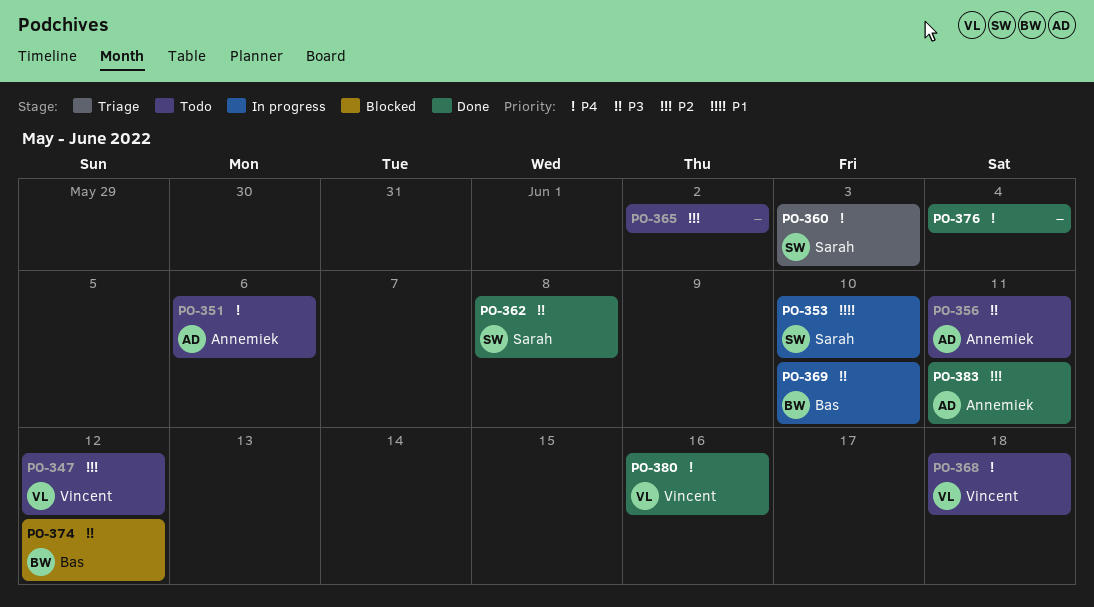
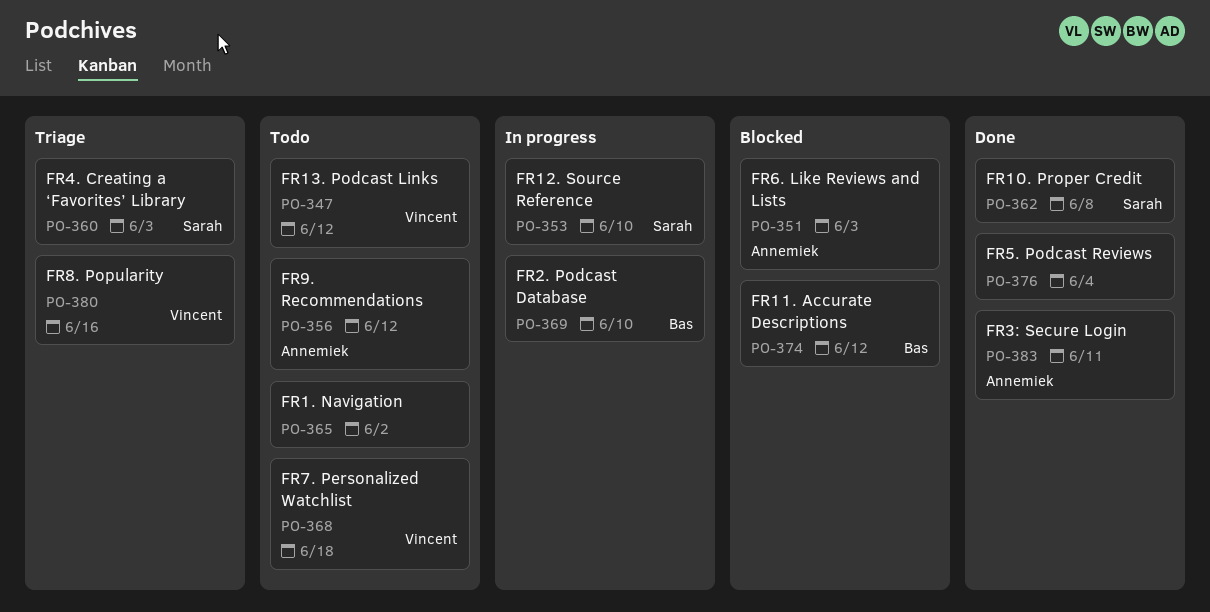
PO-351, status: Todo -> Blocked
PO-351, due: Jun 6 -> Jun 3
PO-356, due: Jun 11 -> Jun 12
PO-380, status: Done -> Triage

